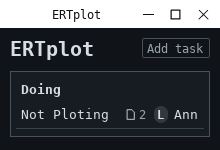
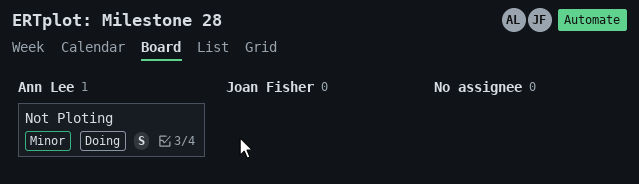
Not Ploting, estimate: L -> S

